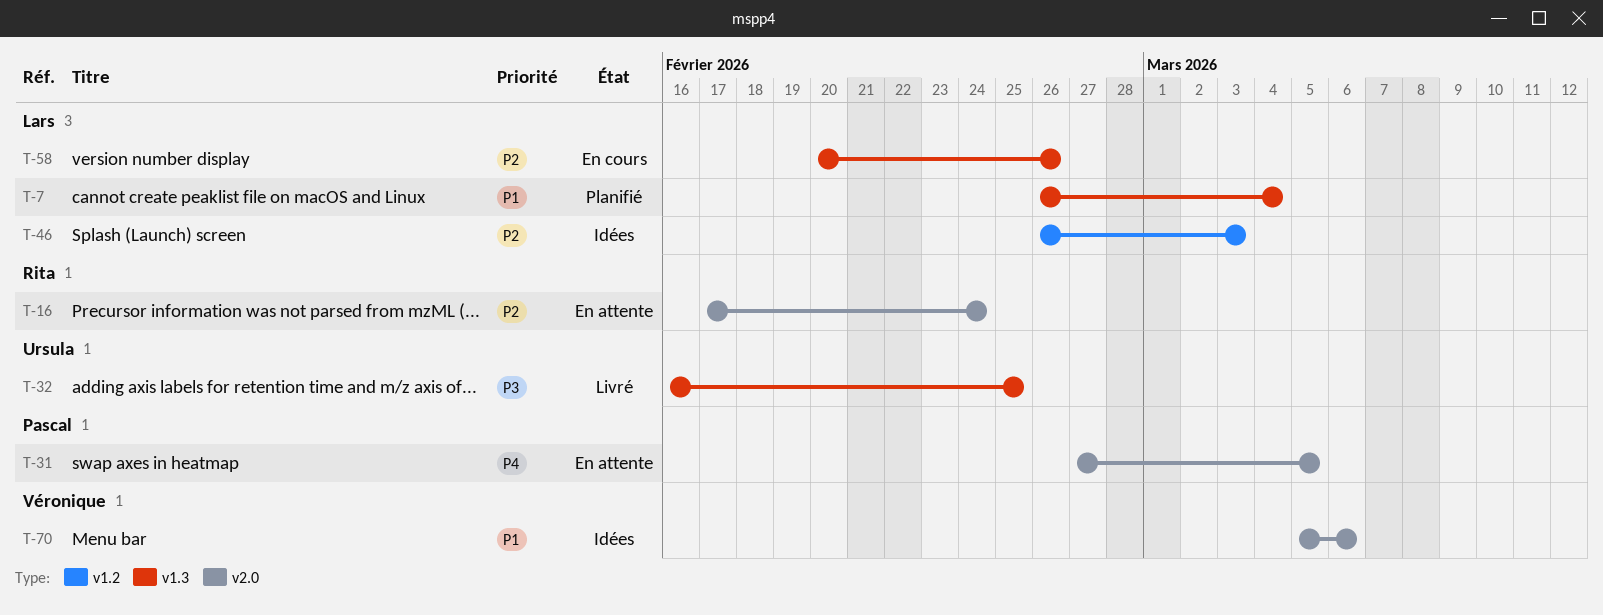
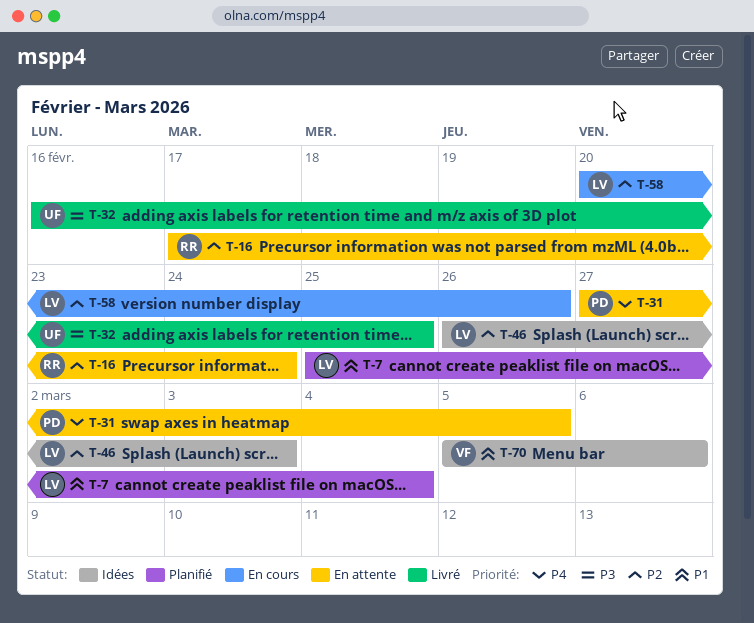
T-7, start: Feb 26 -> Feb 25

